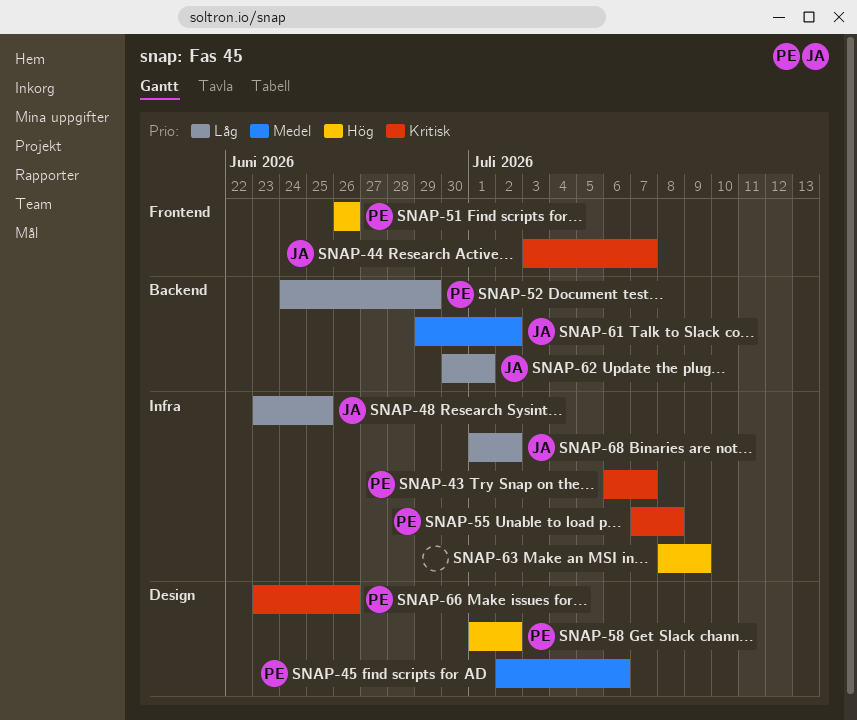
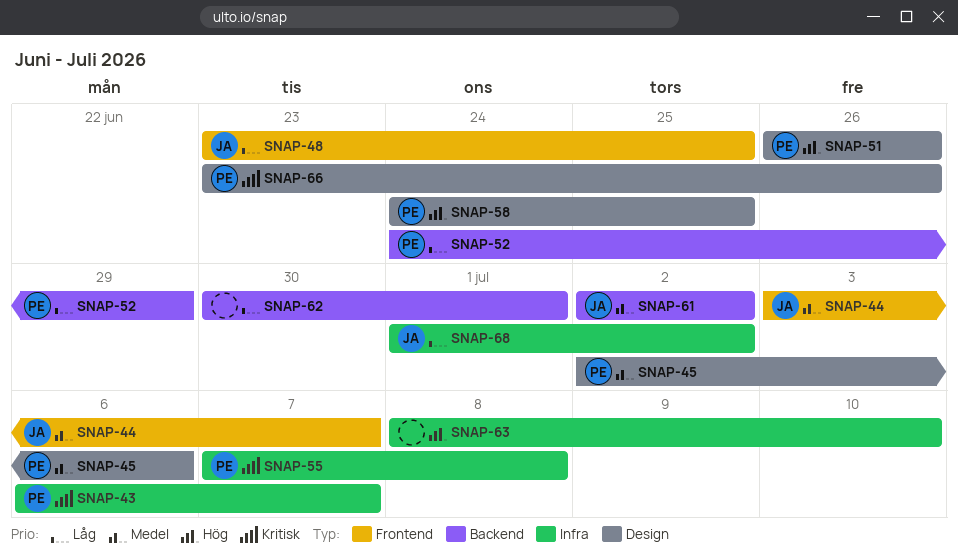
SNAP-44, priority: Kritisk -> Medel
SNAP-48, label: Infra -> Frontend
SNAP-51, label: Frontend -> Design
SNAP-58, start: Jul 1 -> Jun 24
SNAP-58, due: Jul 2 -> Jun 25
SNAP-61, start: Jun 29 -> Jul 2
SNAP-62, owner: JA -> none
SNAP-63, due: Jul 9 -> Jul 10

